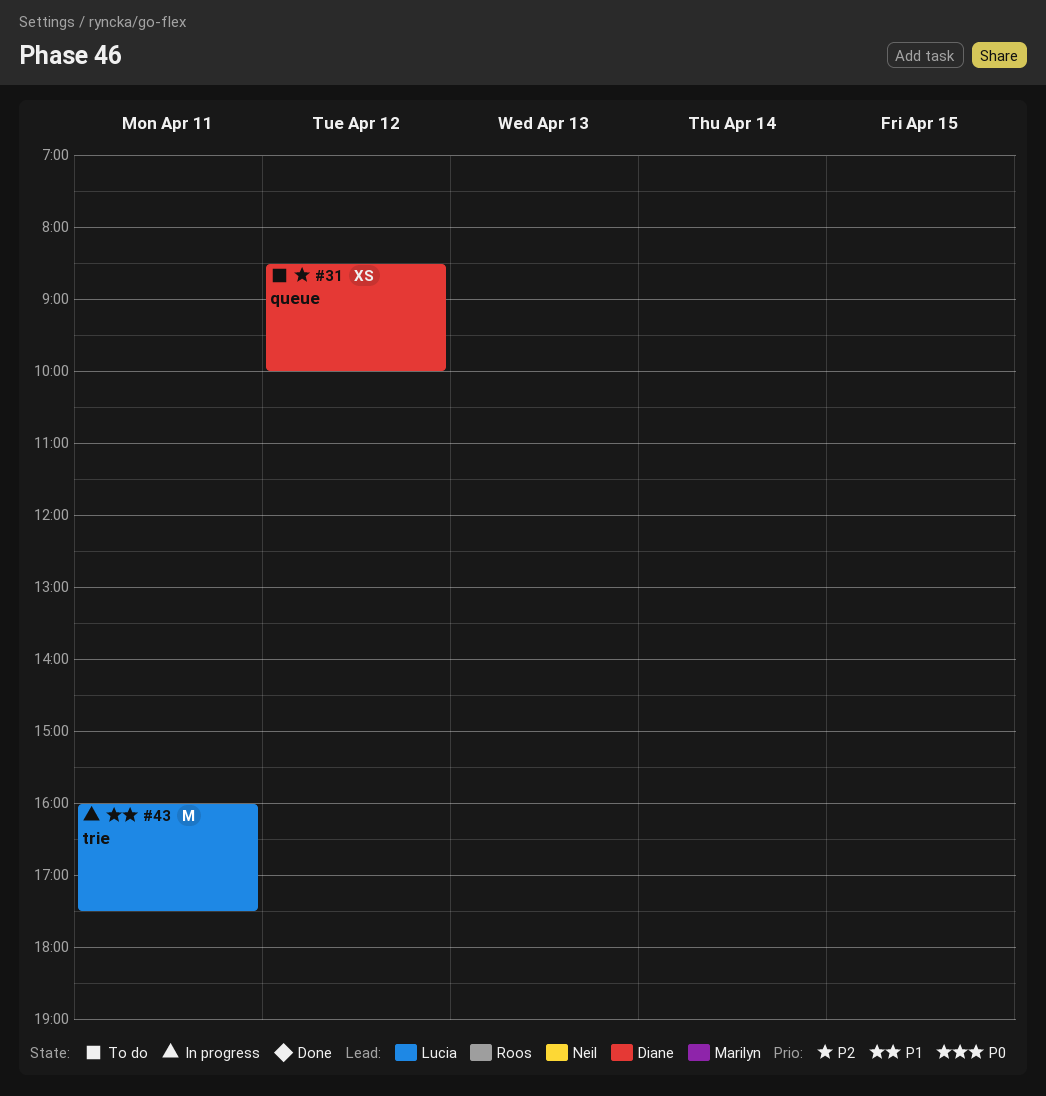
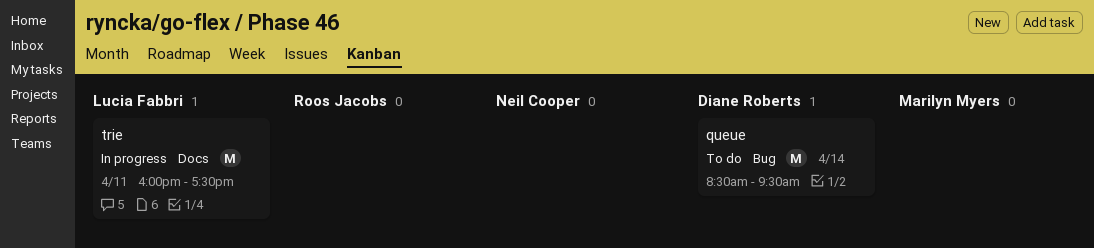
queue, estimate: XS -> M
queue, day: Apr 12 -> Apr 14
queue, ends: 10:00 -> 09:30

